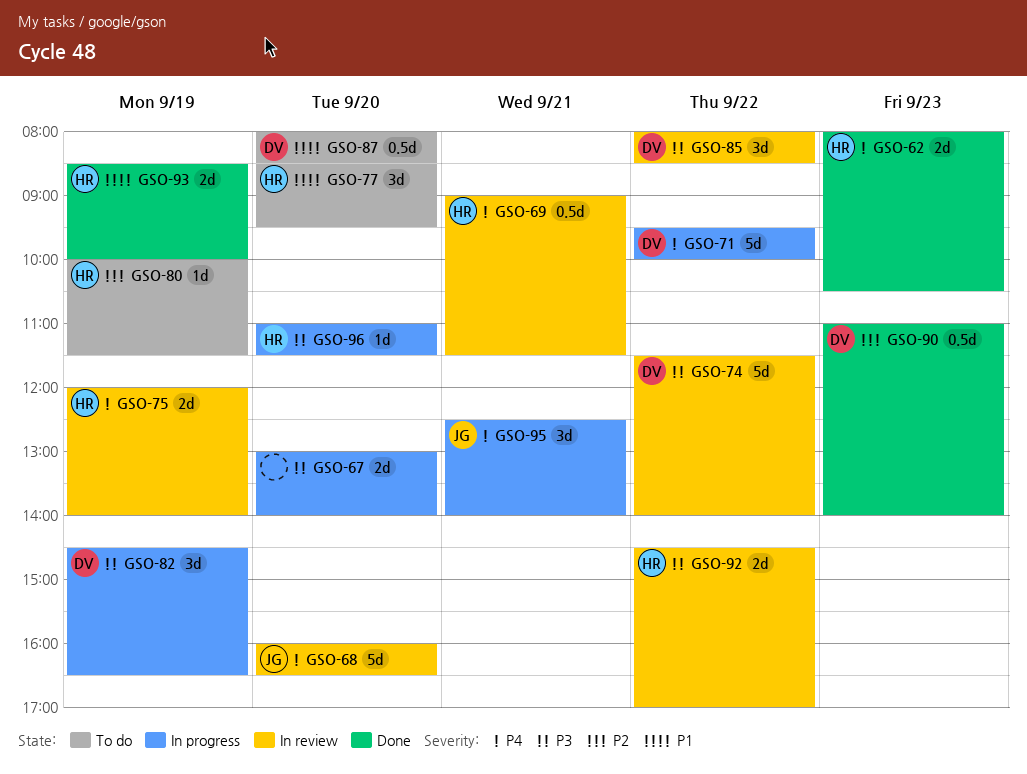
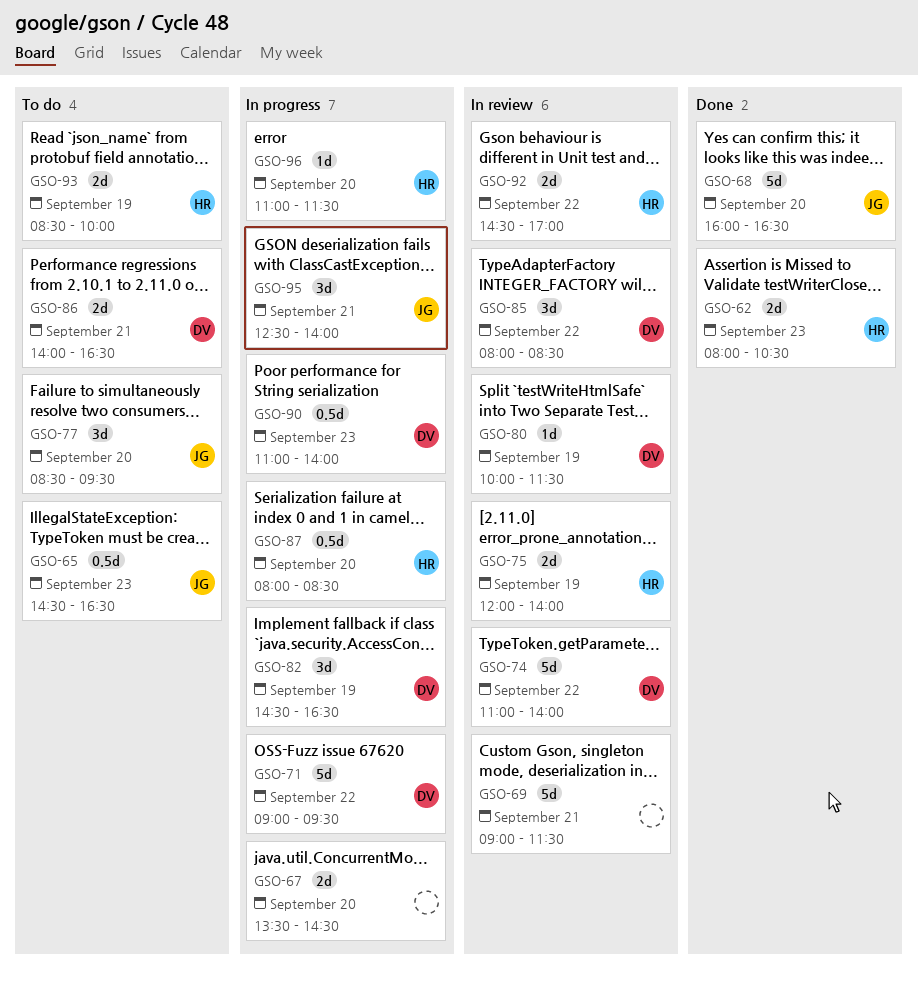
GSO-65: none -> present
GSO-67, begins: 13:00 -> 13:30
GSO-67, ends: 14:00 -> 14:30
GSO-68, status: In review -> Done
GSO-69, owner: HR -> none
GSO-69, estimate: 0.5d -> 5d
GSO-71, begins: 09:30 -> 09:00
GSO-71, ends: 10:00 -> 09:30
GSO-74, begins: 11:30 -> 11:00
GSO-77, owner: HR -> JG
GSO-80, status: To do -> In review
GSO-80, owner: HR -> DV
GSO-86: none -> present
GSO-87, status: To do -> In progress
GSO-87, owner: DV -> HR
GSO-90, status: Done -> In progress
GSO-93, status: Done -> To do

